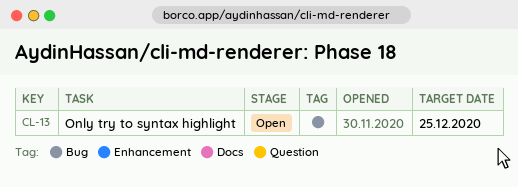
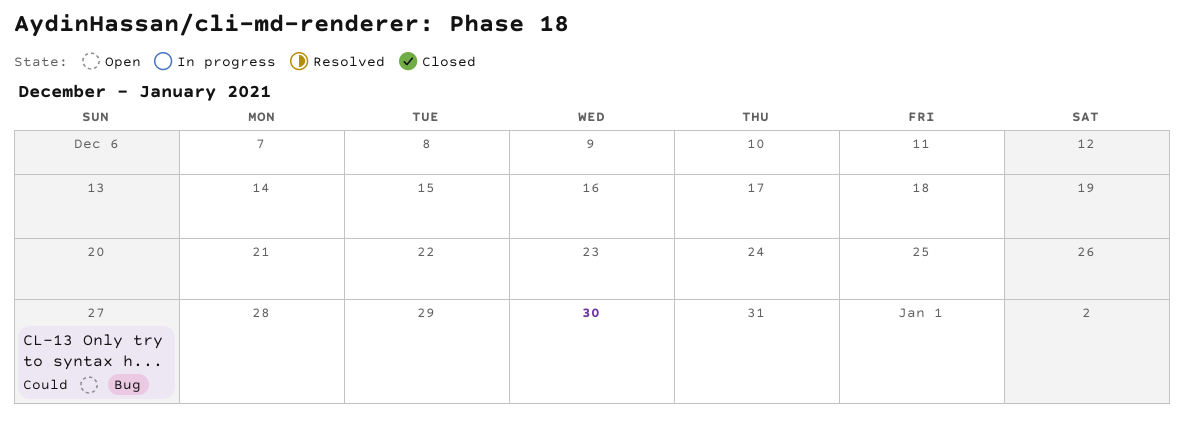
CL-13, due: Dec 25 -> Dec 27

